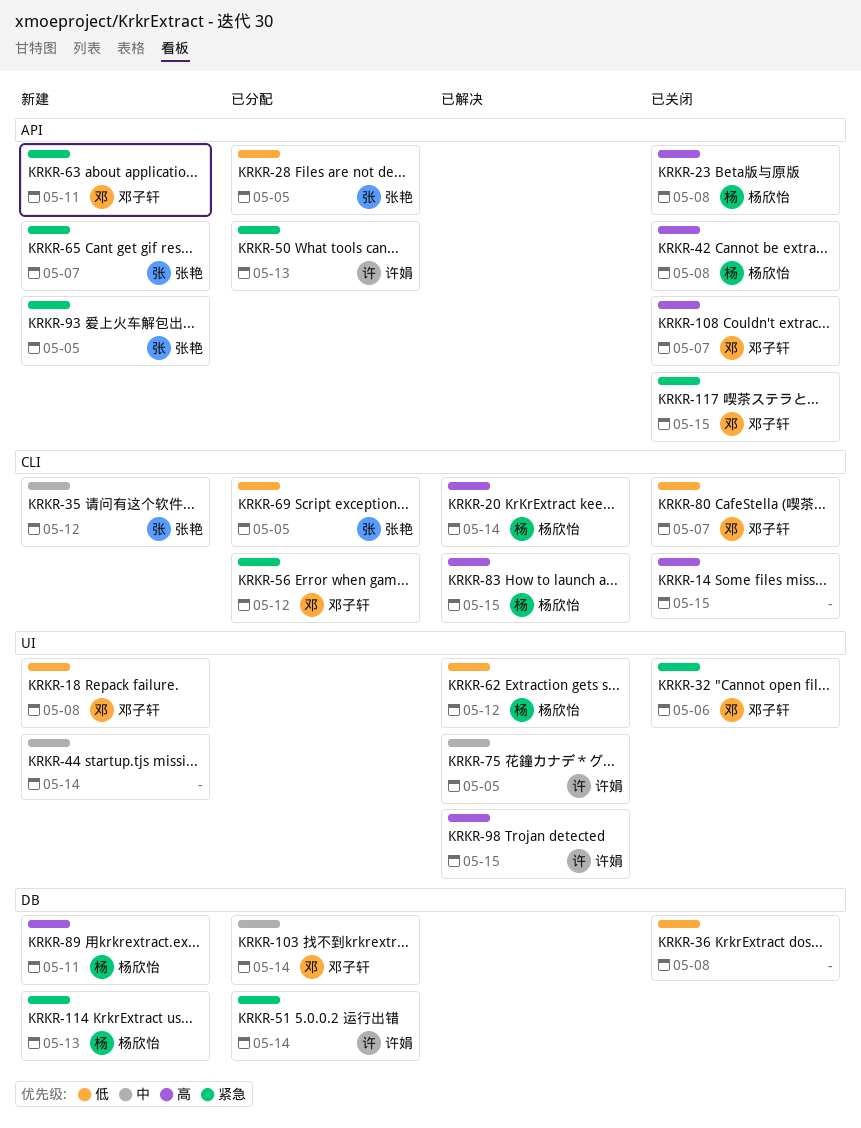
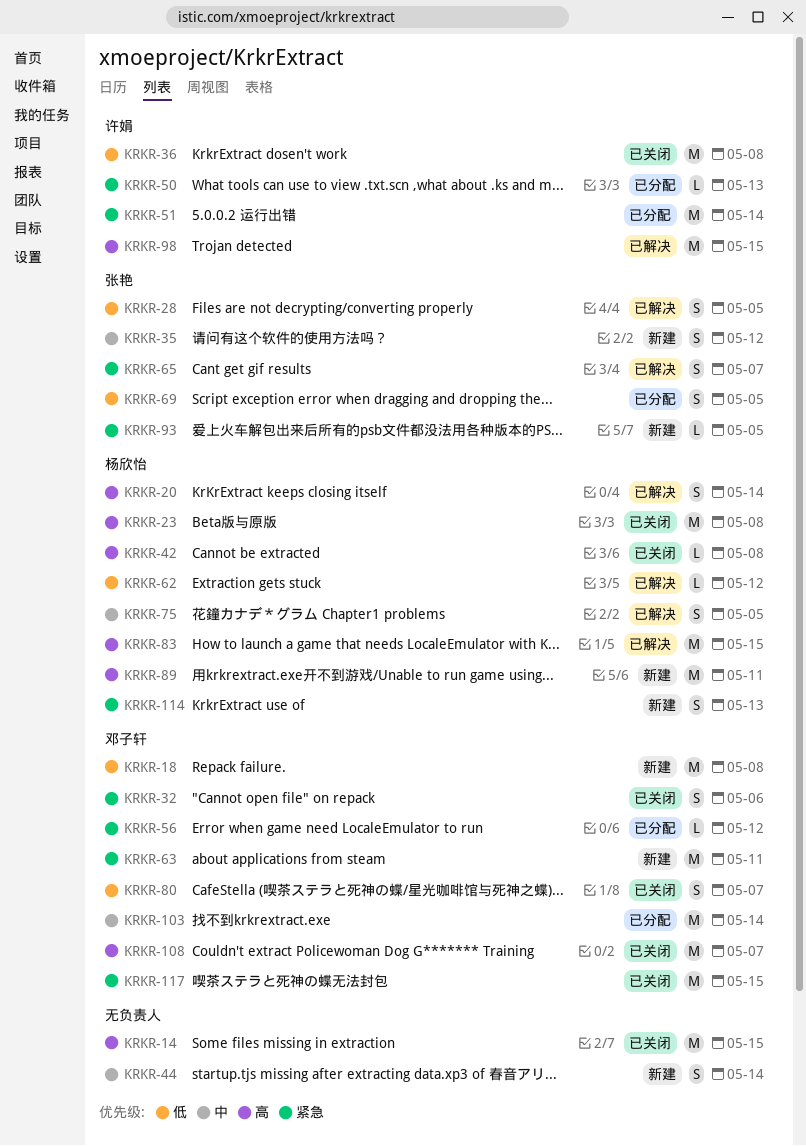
KRKR-28, status: 已分配 -> 已解决
KRKR-36, owner: none -> 许娟
KRKR-65, status: 新建 -> 已解决
KRKR-75, owner: 许娟 -> 杨欣怡

